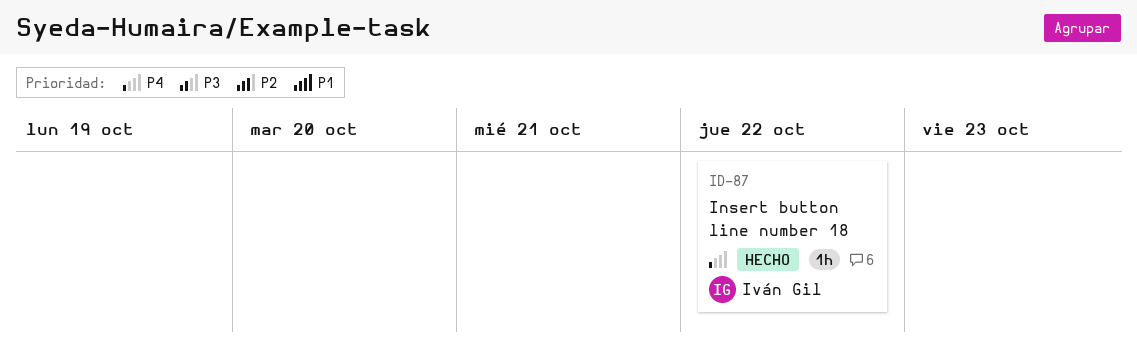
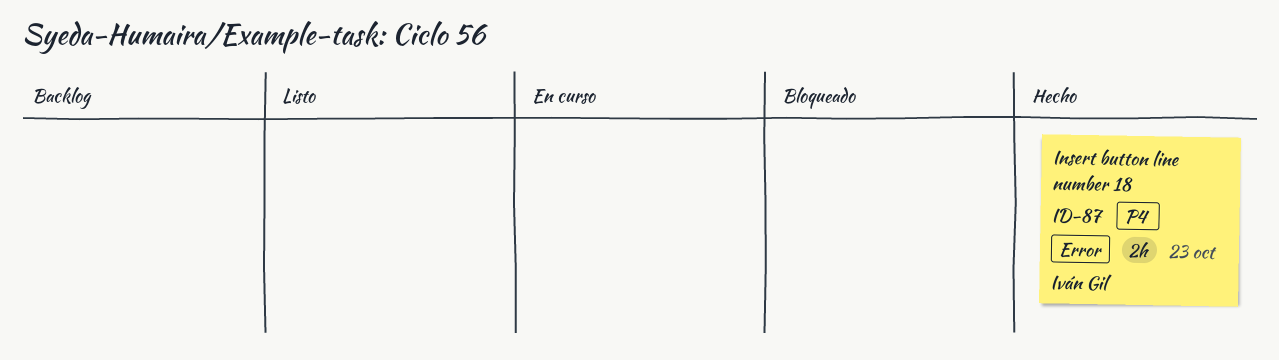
ID-87, estimate: 1h -> 2h
ID-87, due: Oct 22 -> Oct 23

